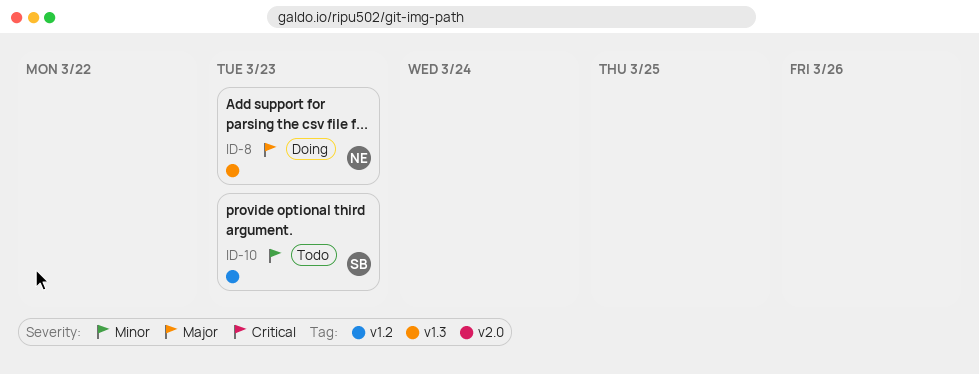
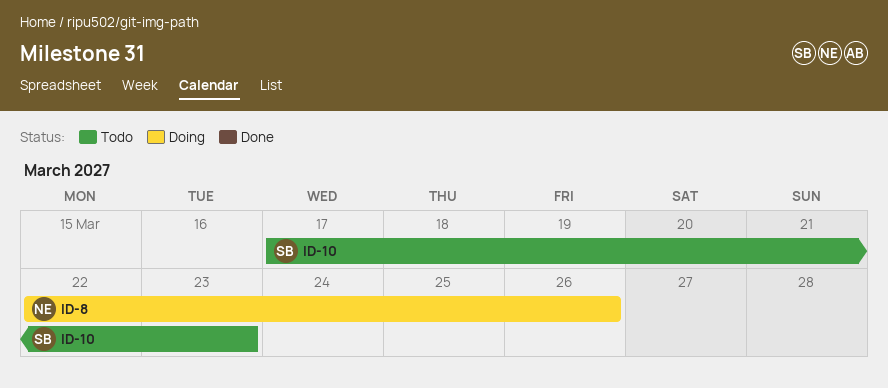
ID-8, due: Mar 23 -> Mar 26

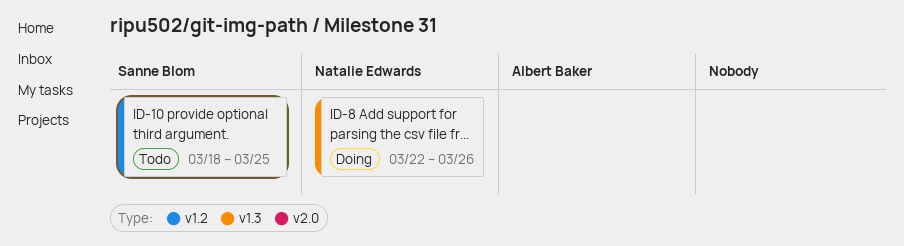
ID-10, start: Mar 17 -> Mar 18
ID-10, due: Mar 23 -> Mar 25

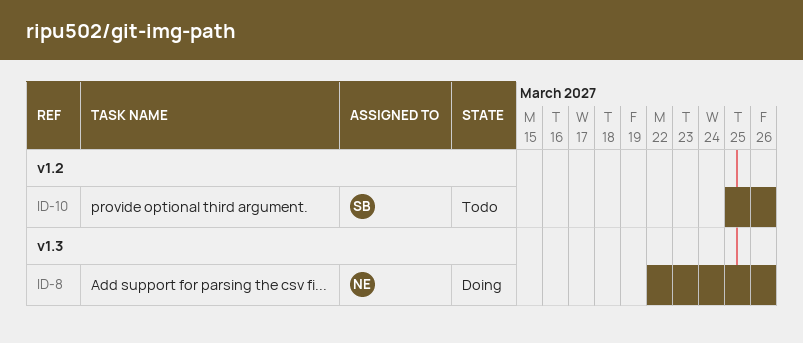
ID-10, start: Mar 18 -> Mar 25
ID-10, due: Mar 25 -> Mar 26

